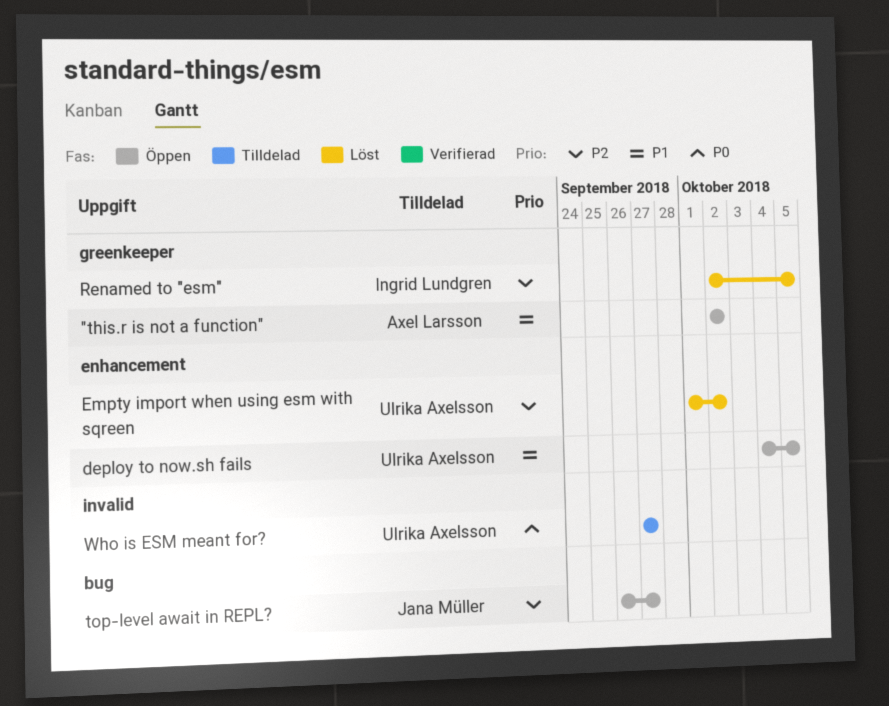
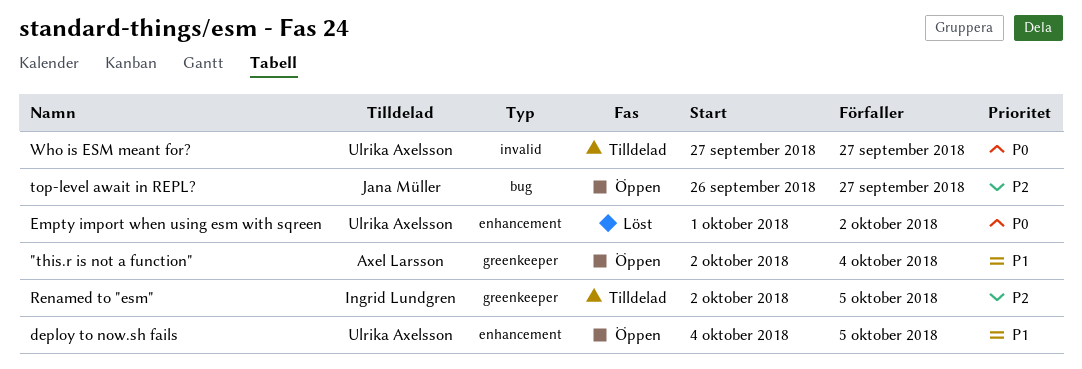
"this.r is not a function", due: Oct 2 -> Oct 4
Empty import when using esm with sqreen, priority: P2 -> P0
Renamed to "esm", status: Löst -> Tilldelad

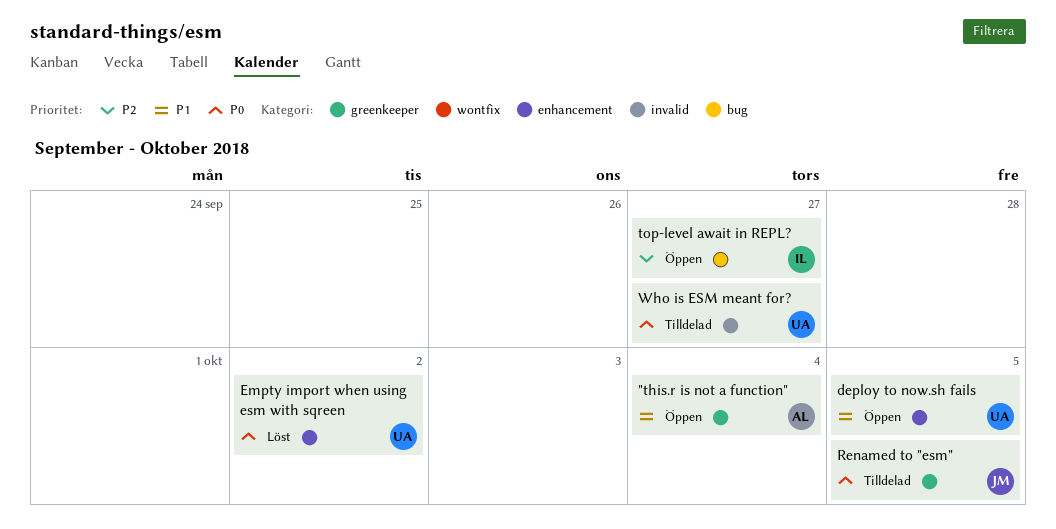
Renamed to "esm", owner: Ingrid Lundgren -> Jana Müller
Renamed to "esm", priority: P2 -> P0
top-level await in REPL?, owner: Jana Müller -> Ingrid Lundgren

